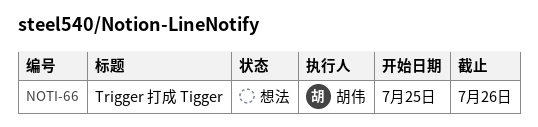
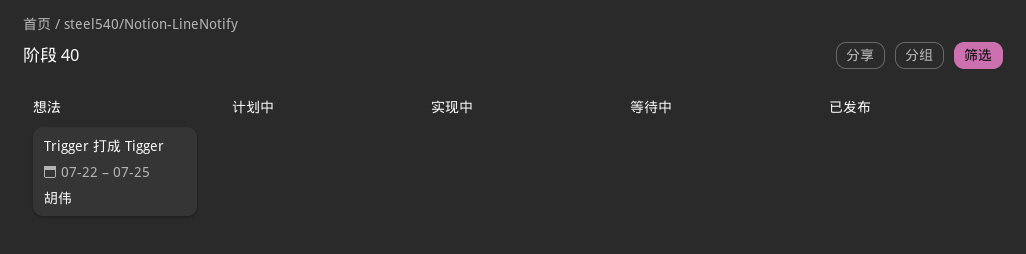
Trigger 打成 Tigger, start: Jul 25 -> Jul 22
Trigger 打成 Tigger, due: Jul 26 -> Jul 25

